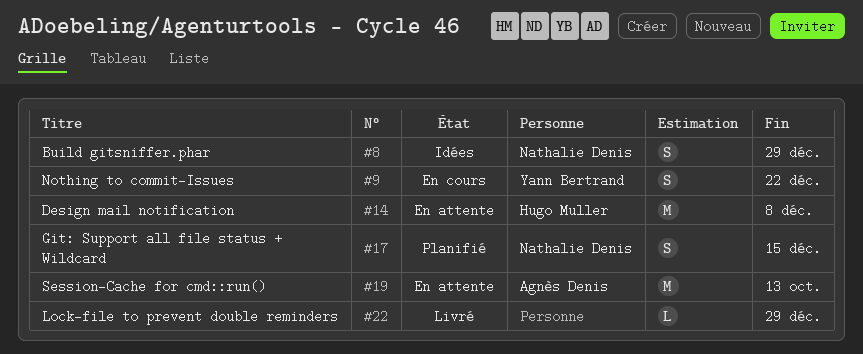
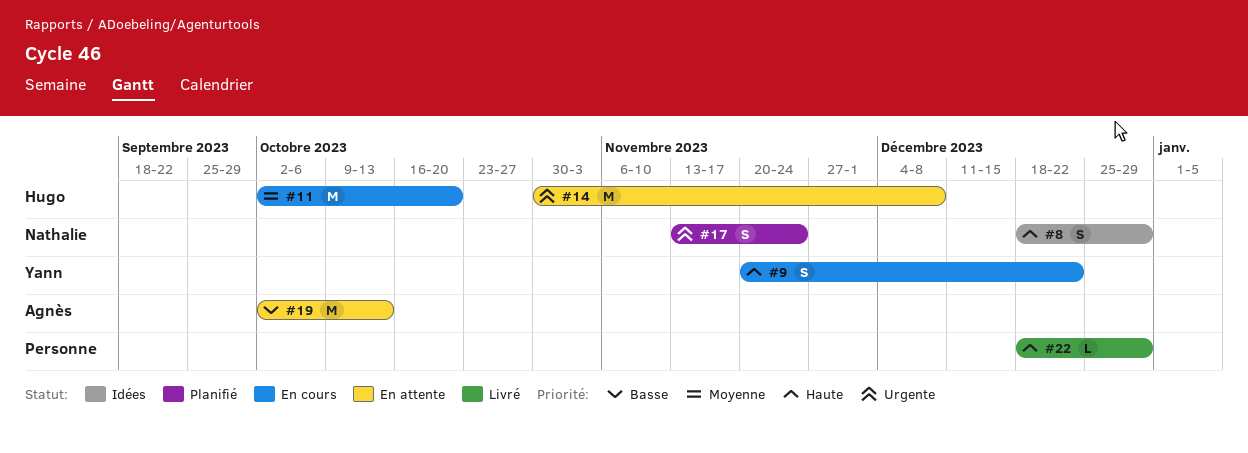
#11: none -> present
#17, due: Dec 15 -> Nov 24

